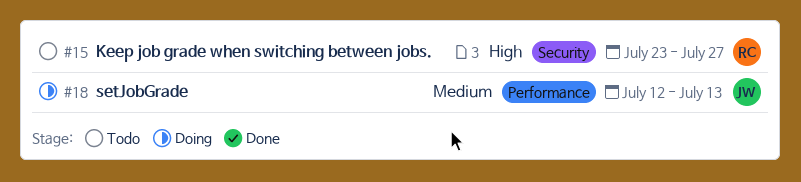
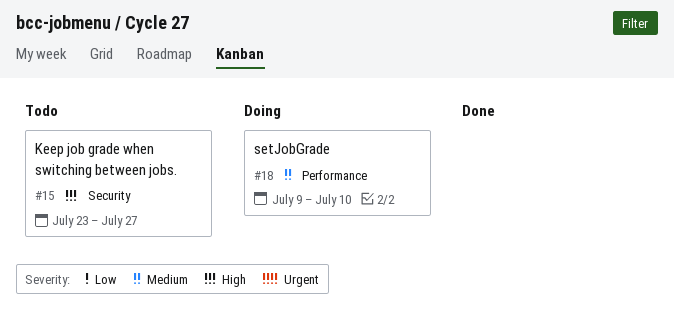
#18, start: Jul 12 -> Jul 9
#18, due: Jul 13 -> Jul 10

